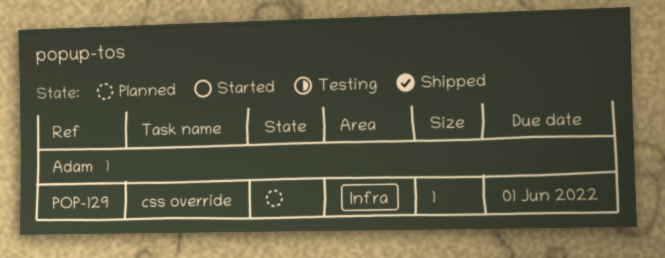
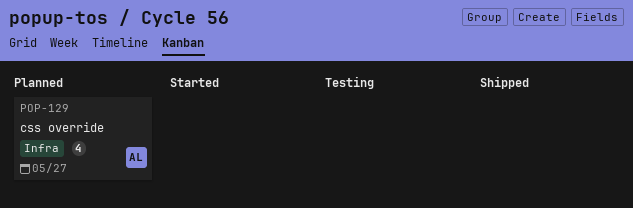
POP-129, estimate: 1 -> 4
POP-129, due: Jun 1 -> May 27

